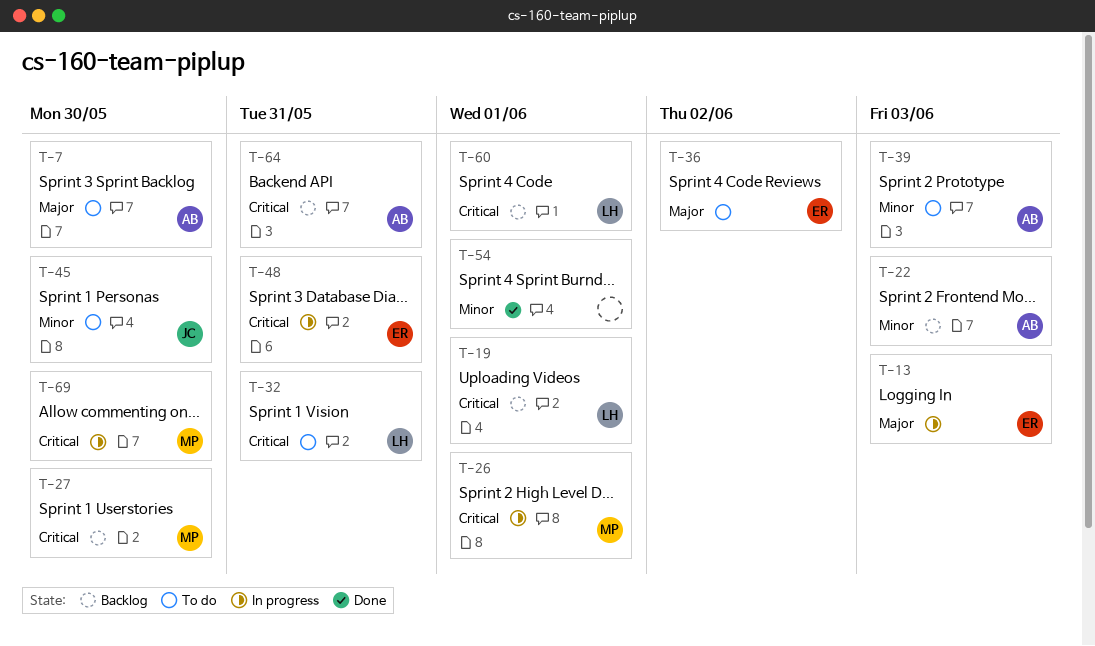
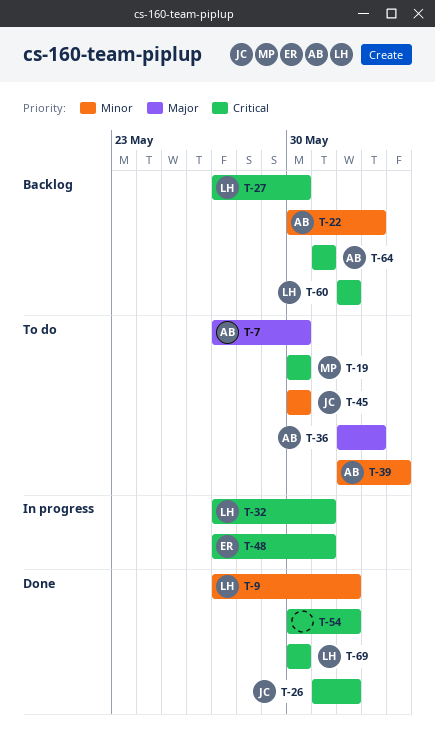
T-9: none -> present
T-13: present -> none
T-19, status: Backlog -> To do
T-19, owner: LH -> MP
T-19, due: Jun 1 -> May 30
T-22, due: Jun 3 -> Jun 2
T-26, status: In progress -> Done
T-26, owner: MP -> JC
T-27, owner: MP -> LH
T-32, status: To do -> In progress
T-36, owner: ER -> AB
T-54, priority: Minor -> Critical
T-69, status: In progress -> Done
T-69, owner: MP -> LH

